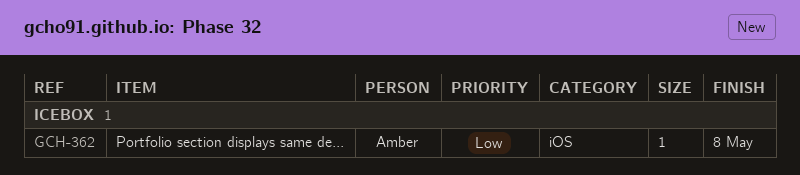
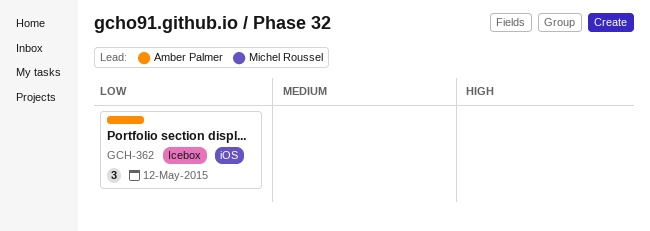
GCH-362, estimate: 1 -> 3
GCH-362, due: May 8 -> May 12

